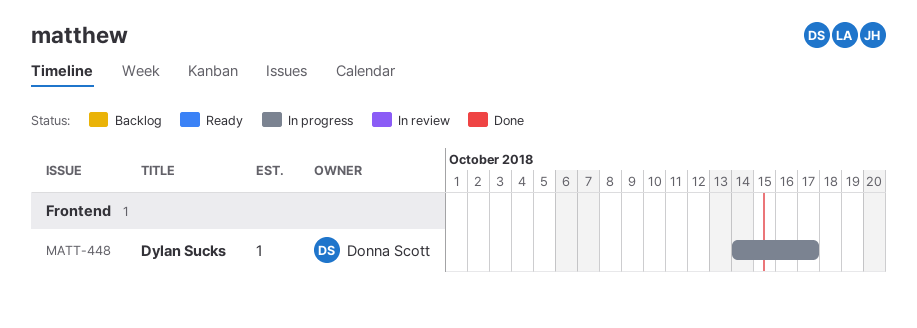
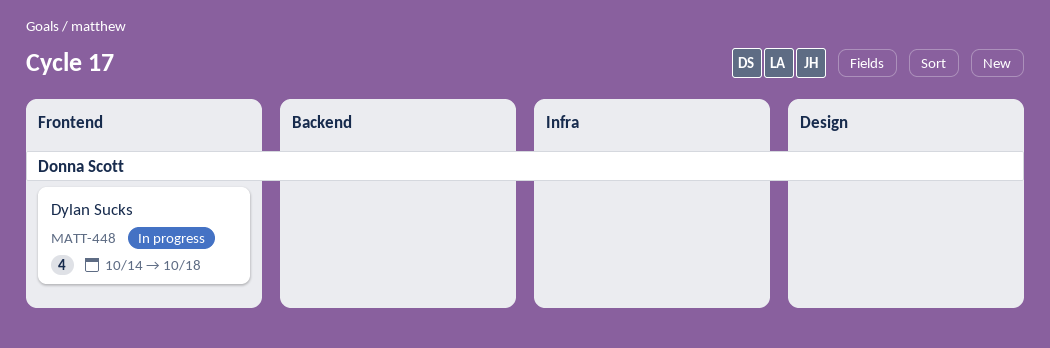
MATT-448, estimate: 1 -> 4
MATT-448, due: Oct 17 -> Oct 18

